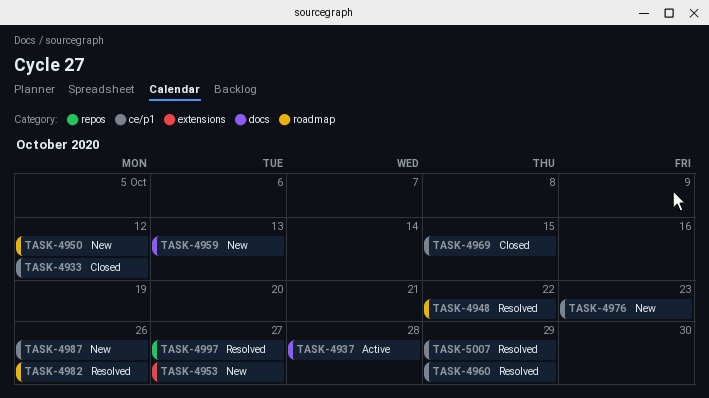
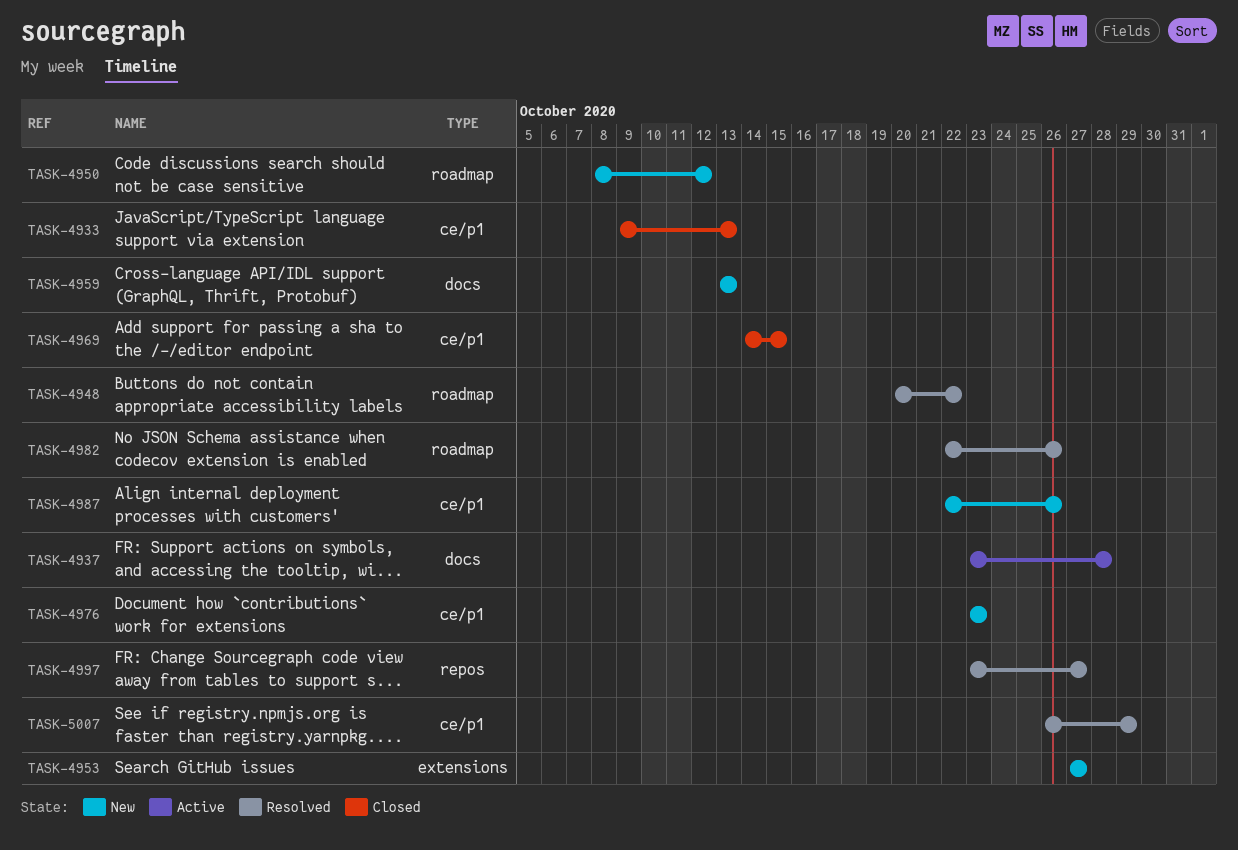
TASK-4933, due: Oct 12 -> Oct 13
TASK-4960: present -> none

